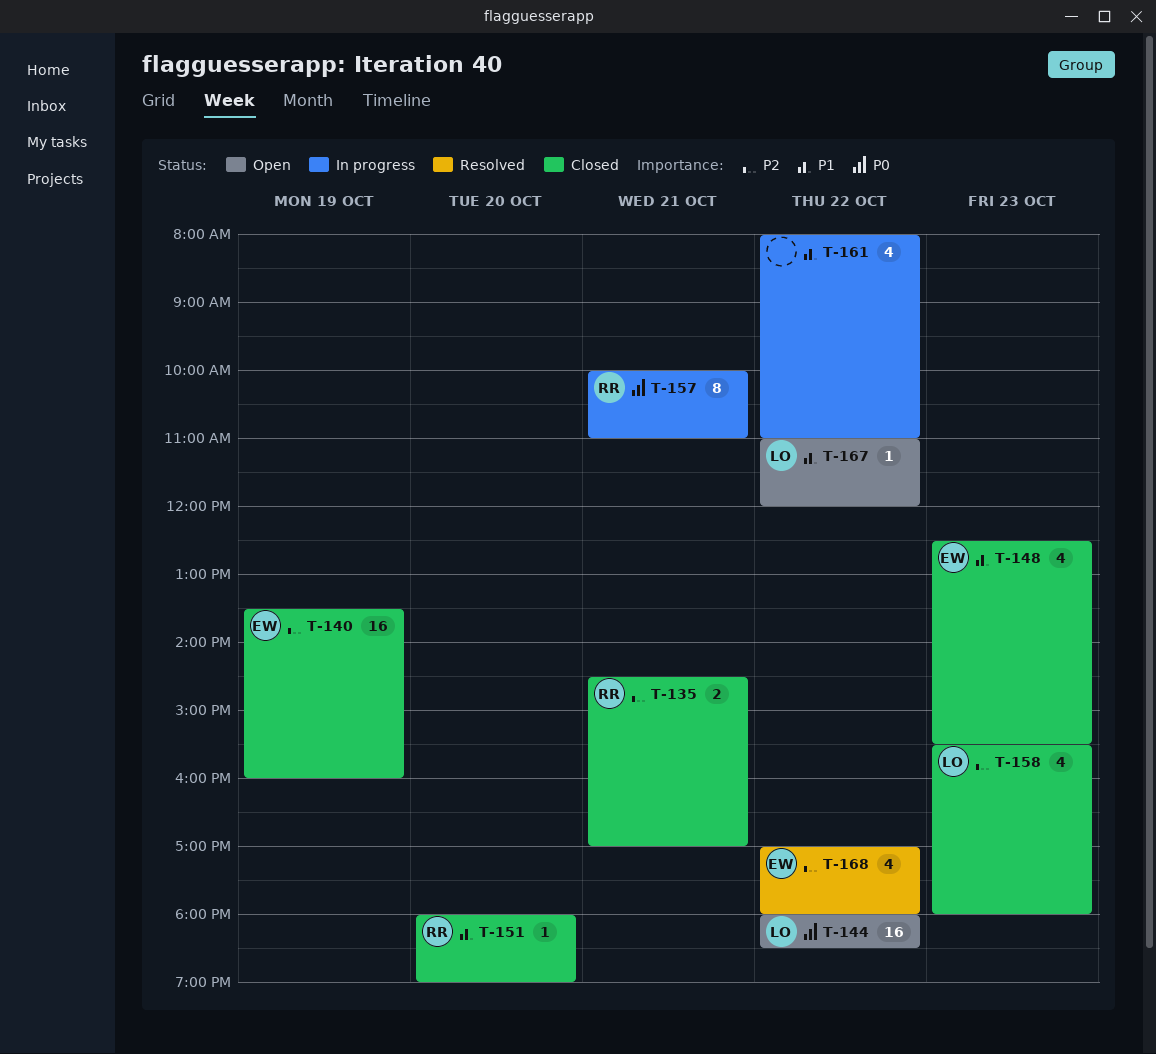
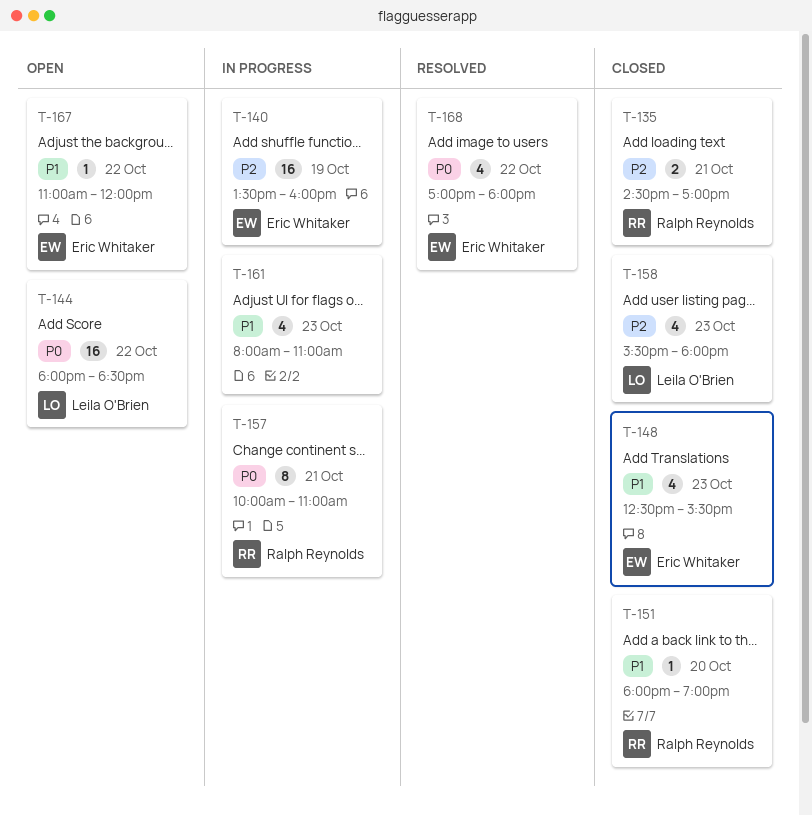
T-140, status: Closed -> In progress
T-161, day: Oct 22 -> Oct 23
T-167, owner: Leila O'Brien -> Eric Whitaker
T-168, priority: P2 -> P0

